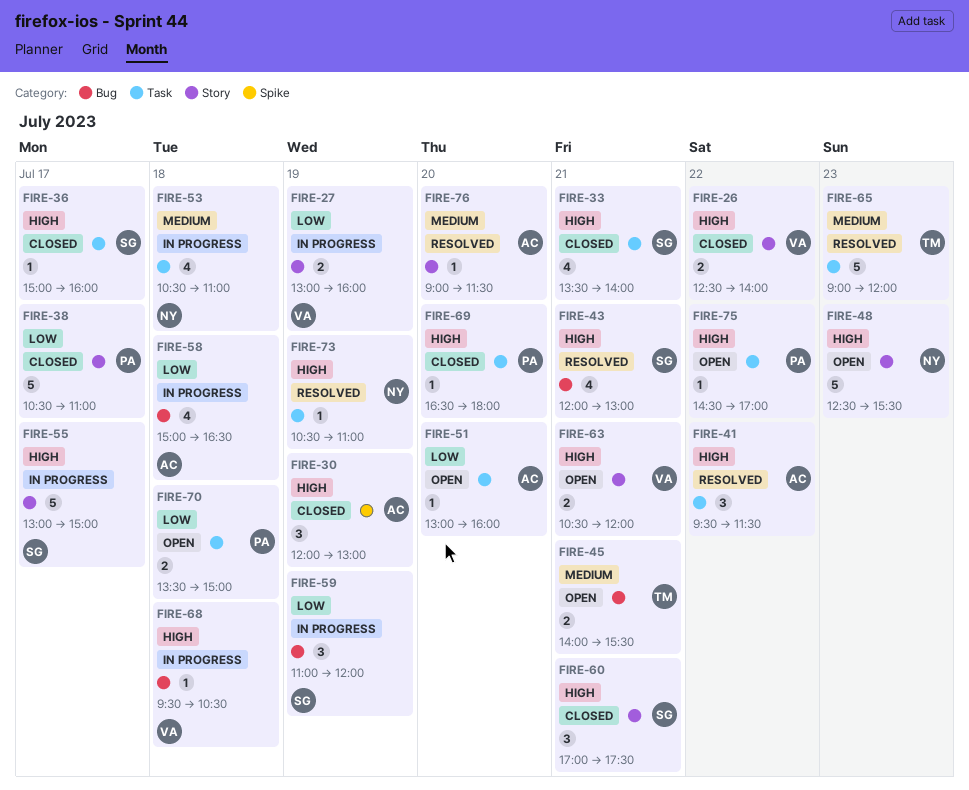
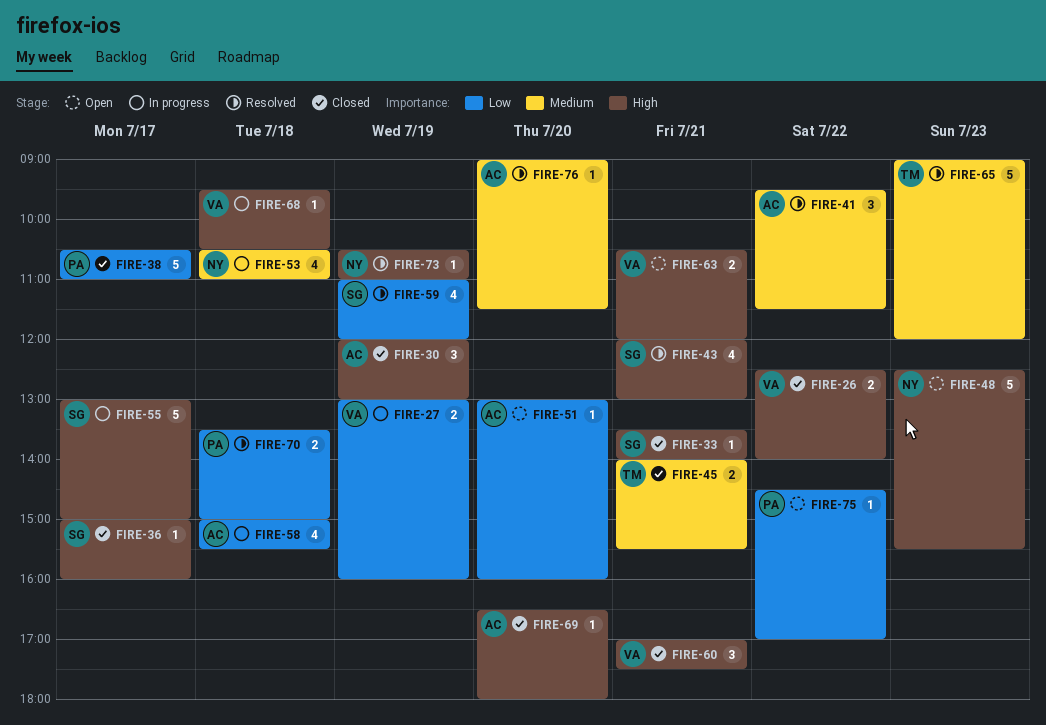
FIRE-33, estimate: 4 -> 1
FIRE-41, priority: High -> Medium
FIRE-45, status: Open -> Closed
FIRE-58, ends: 16:30 -> 15:30
FIRE-59, status: In progress -> Resolved
FIRE-59, estimate: 3 -> 4
FIRE-60, owner: SG -> VA
FIRE-69, owner: PA -> AC
FIRE-70, status: Open -> Resolved
FIRE-75, priority: High -> Low

